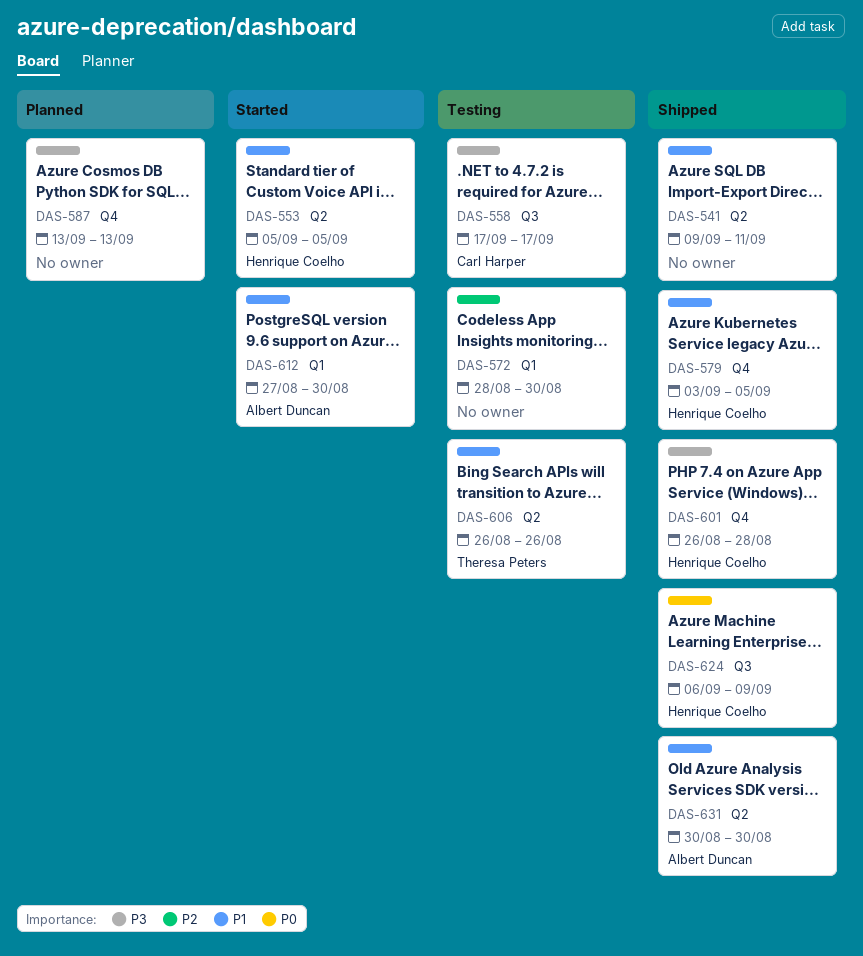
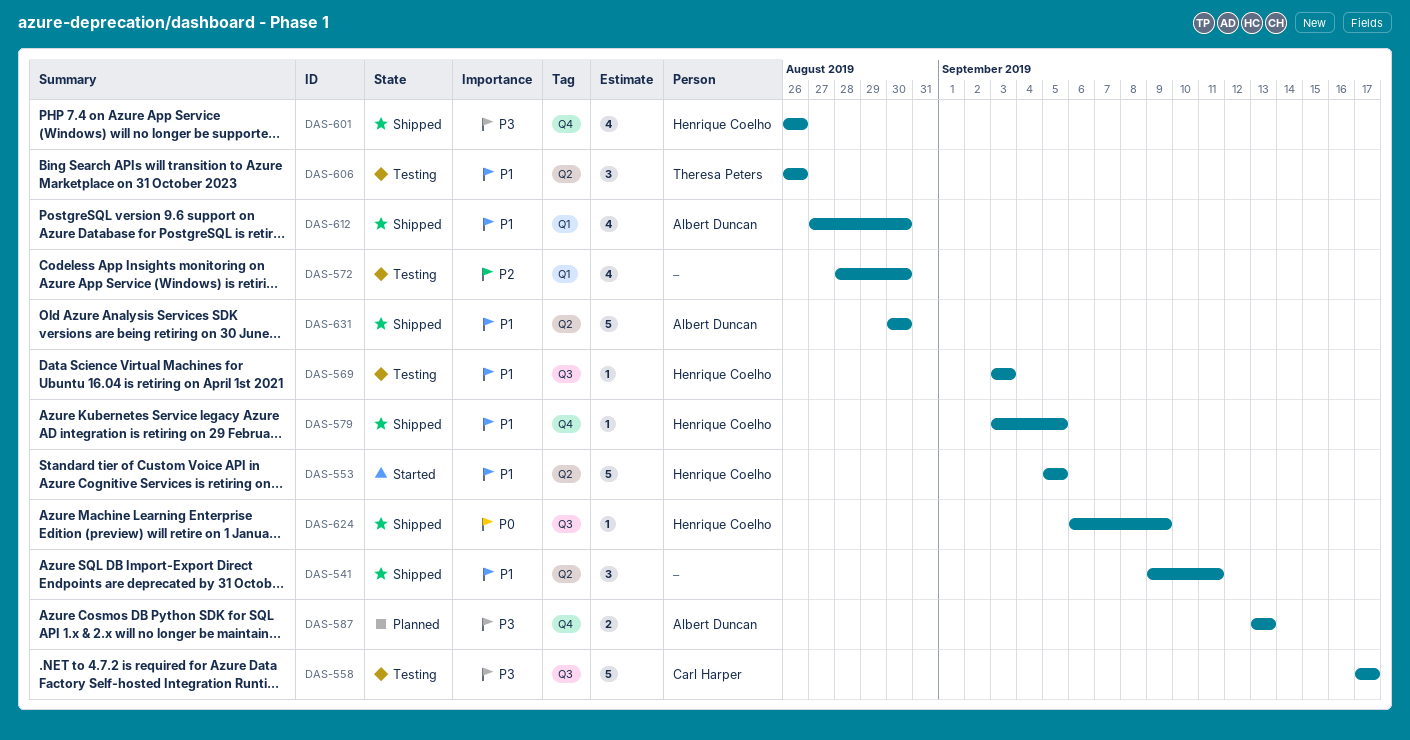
DAS-569: none -> present
DAS-587, owner: none -> Albert Duncan
DAS-601, due: Aug 28 -> Aug 26
DAS-612, status: Started -> Shipped

